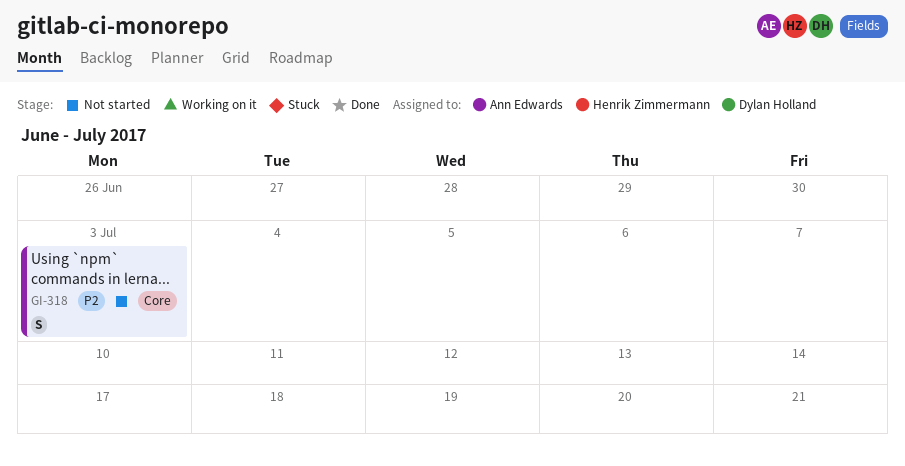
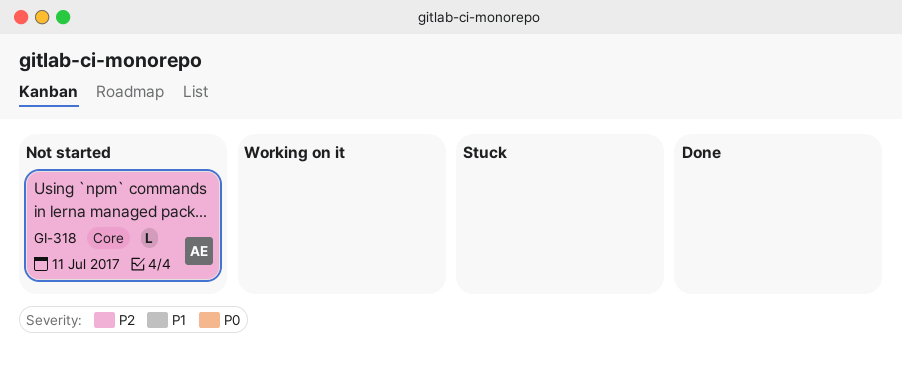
GI-318, estimate: S -> L
GI-318, due: Jul 3 -> Jul 11

